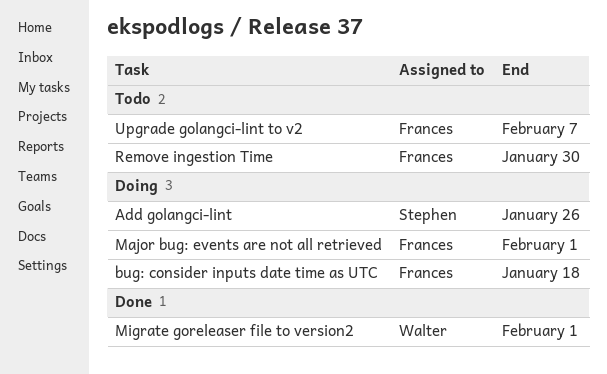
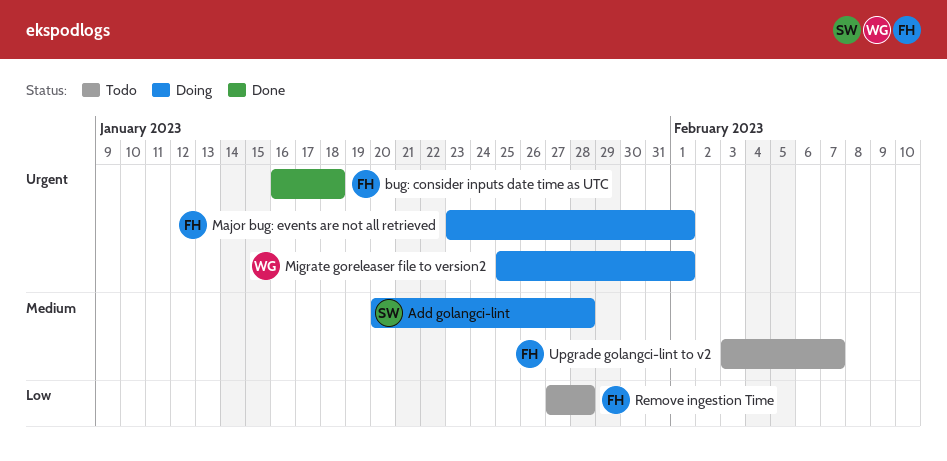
Add golangci-lint, due: Jan 26 -> Jan 28
bug: consider inputs date time as UTC, status: Doing -> Done
Migrate goreleaser file to version2, status: Done -> Doing
Remove ingestion Time, due: Jan 30 -> Jan 28

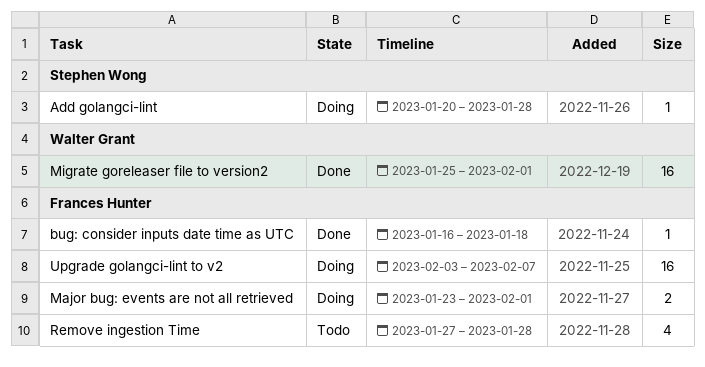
Migrate goreleaser file to version2, status: Doing -> Done
Upgrade golangci-lint to v2, status: Todo -> Doing

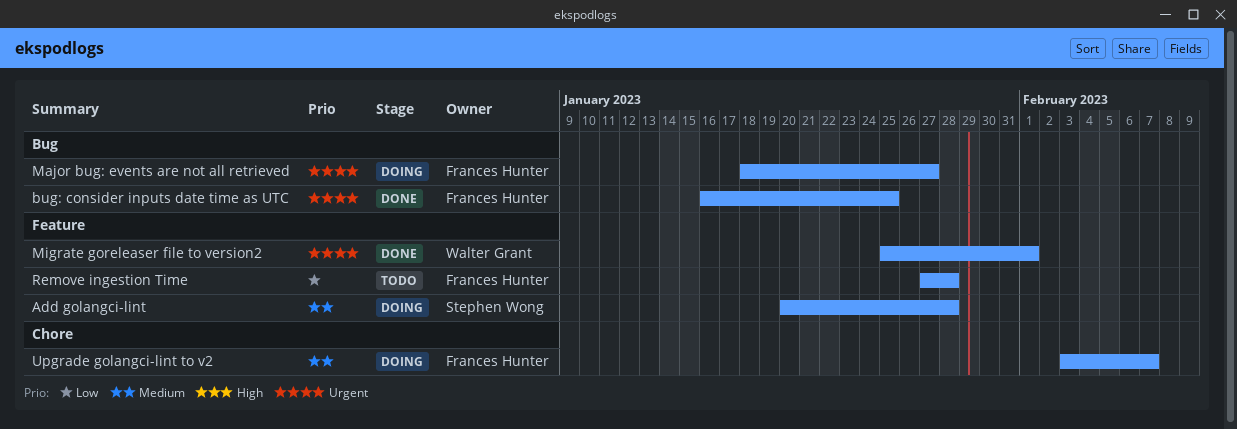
bug: consider inputs date time as UTC, due: Jan 18 -> Jan 25
Major bug: events are not all retrieved, start: Jan 23 -> Jan 18
Major bug: events are not all retrieved, due: Feb 1 -> Jan 27

